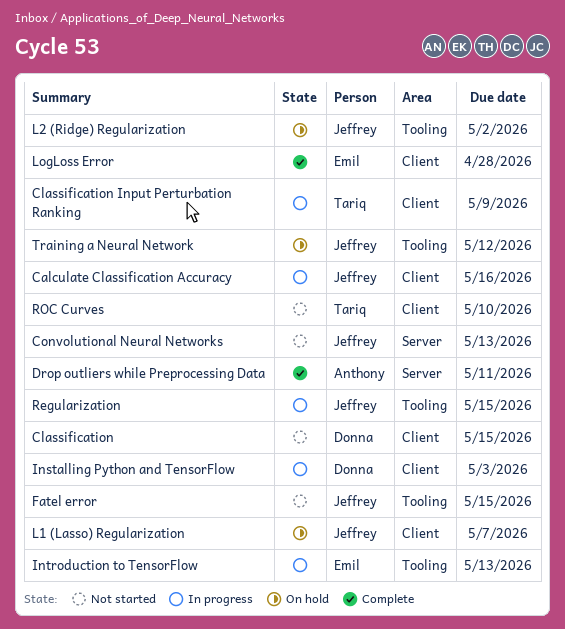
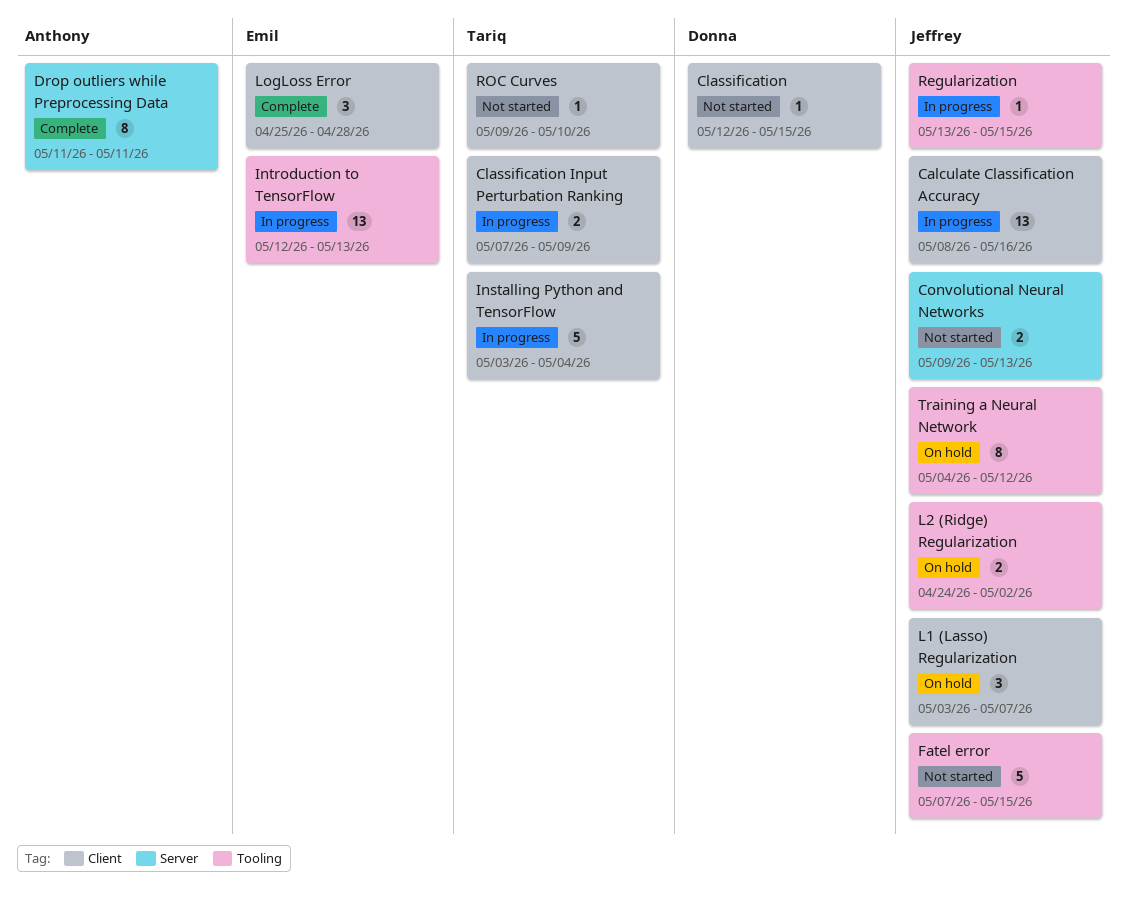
Installing Python and TensorFlow, owner: Donna -> Tariq
Installing Python and TensorFlow, due: May 3 -> May 4

